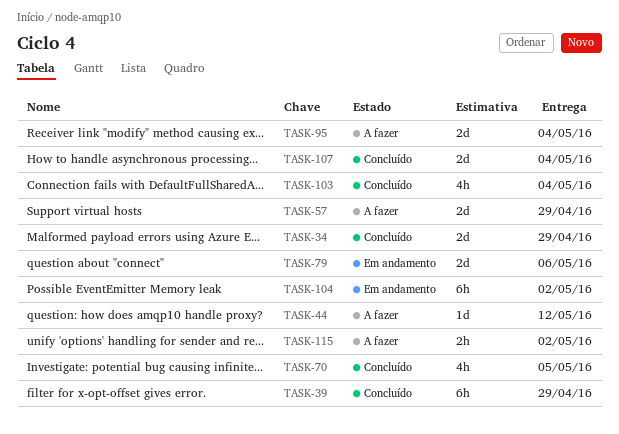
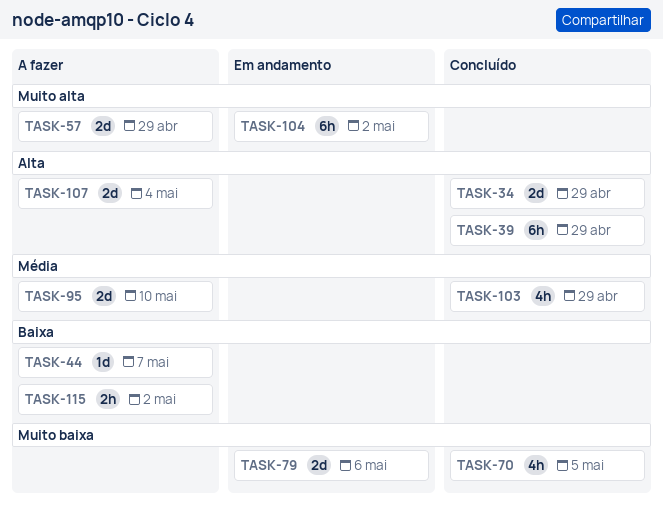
TASK-44, due: May 12 -> May 7
TASK-95, due: May 4 -> May 10
TASK-103, due: May 4 -> Apr 29
TASK-107, status: Concluído -> A fazer

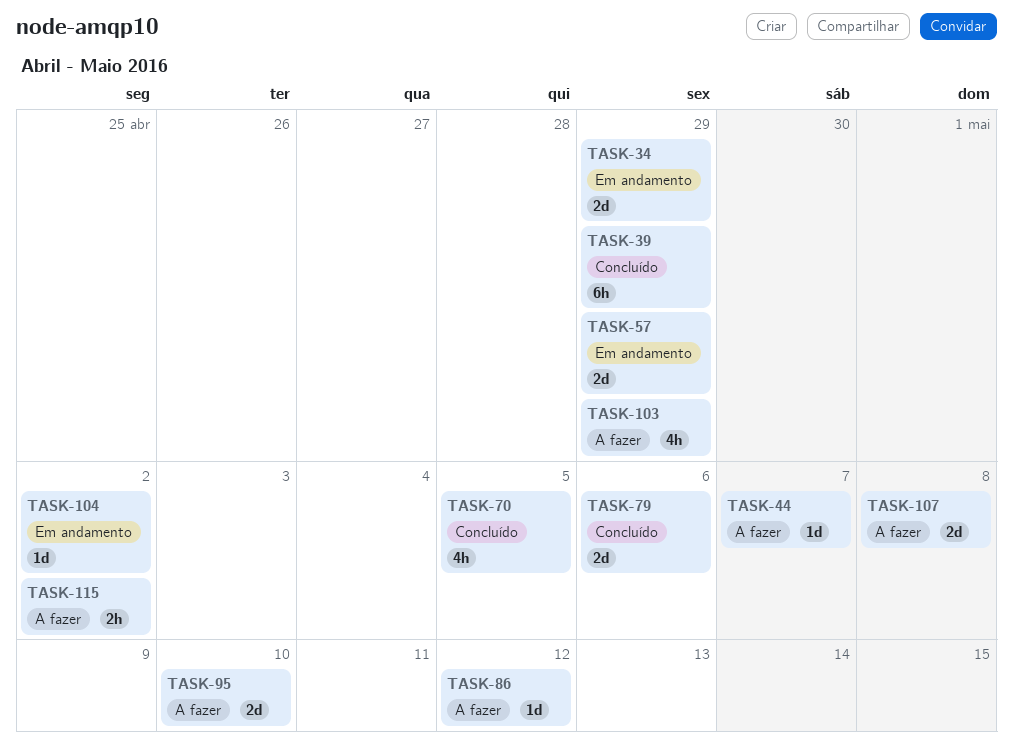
TASK-34, status: Concluído -> Em andamento
TASK-57, status: A fazer -> Em andamento
TASK-79, status: Em andamento -> Concluído
TASK-86: none -> present
TASK-103, status: Concluído -> A fazer
TASK-104, estimate: 6h -> 1d
TASK-107, due: May 4 -> May 8

